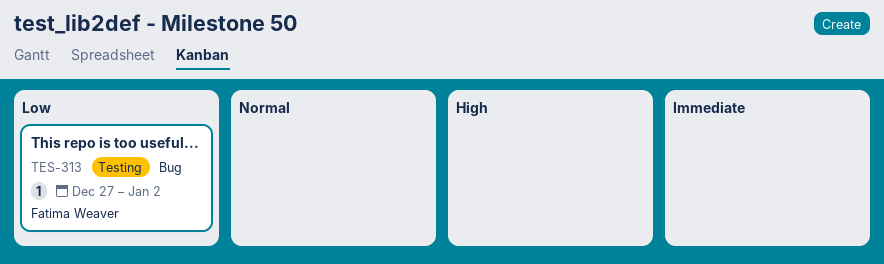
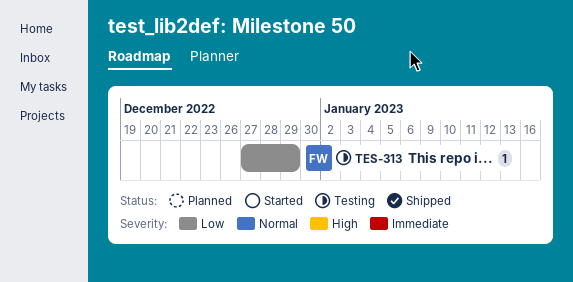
TES-313, due: Jan 2 -> Dec 29

